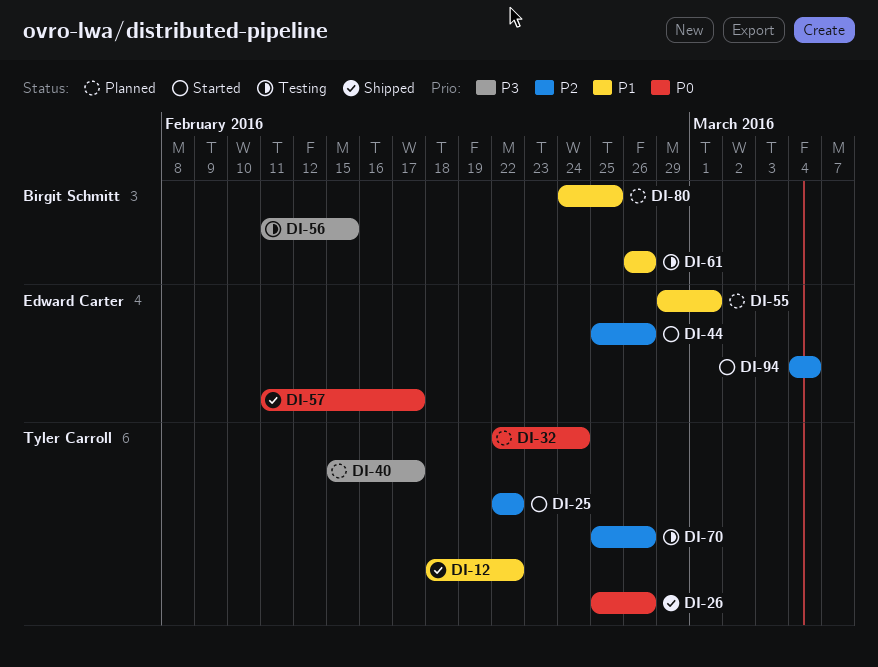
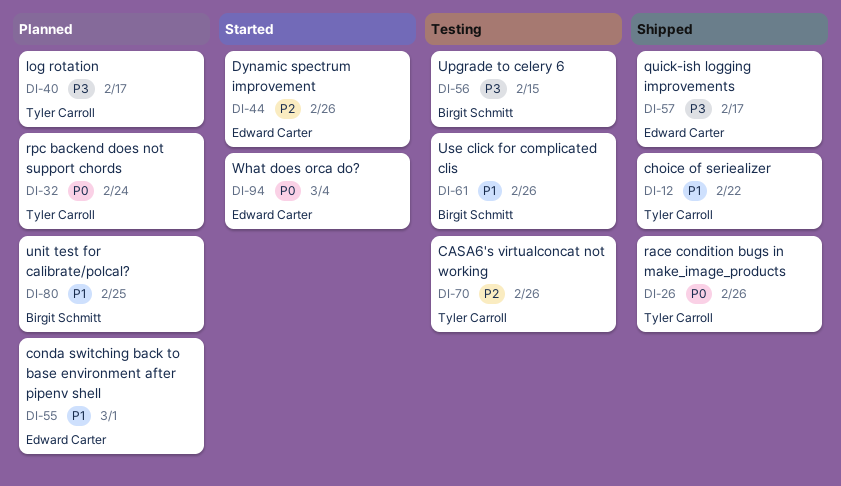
DI-25: present -> none
DI-57, priority: P0 -> P3
DI-94, priority: P2 -> P0

